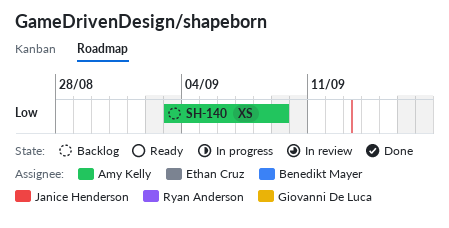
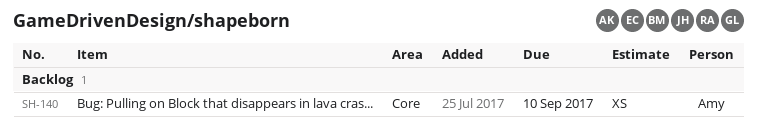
SH-140, due: Sep 9 -> Sep 10

